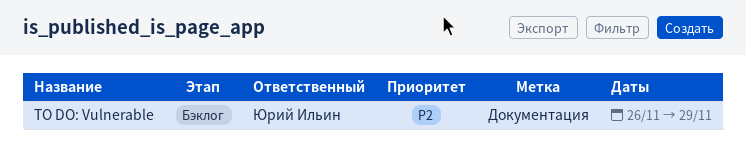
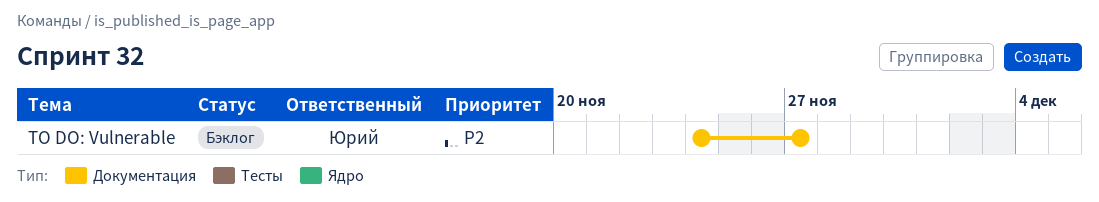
TO DO: Vulnerable, start: Nov 26 -> Nov 24
TO DO: Vulnerable, due: Nov 29 -> Nov 27

